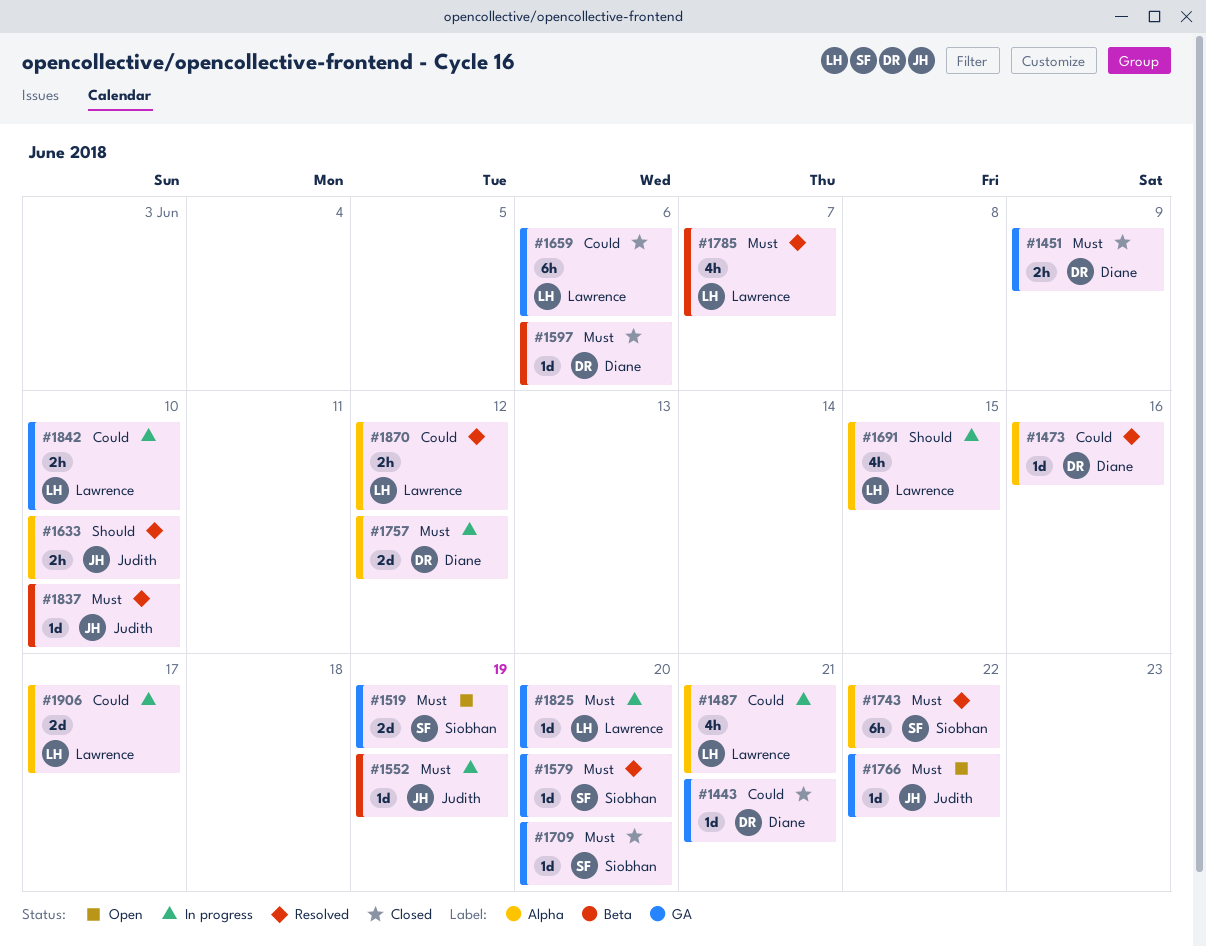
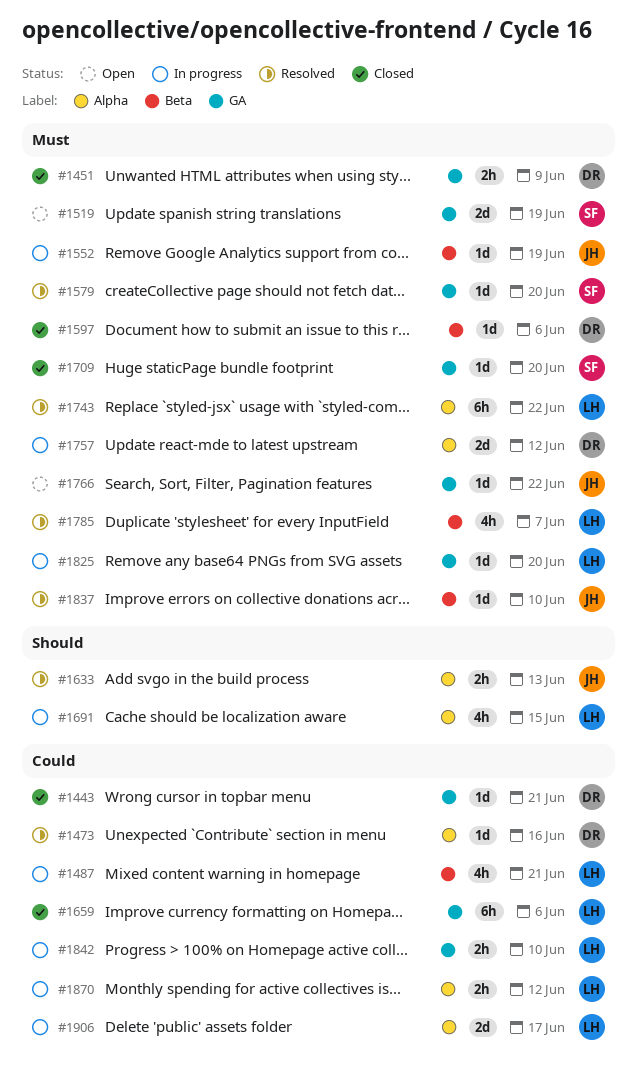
#1487, label: Alpha -> Beta
#1633, due: Jun 10 -> Jun 13
#1743, owner: Siobhan -> Lawrence
#1870, status: Resolved -> In progress

